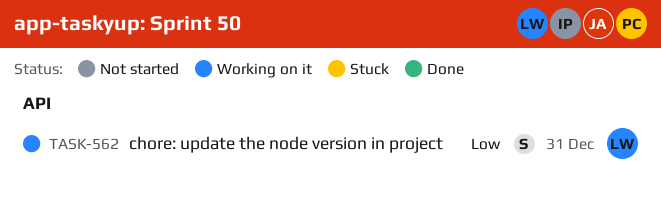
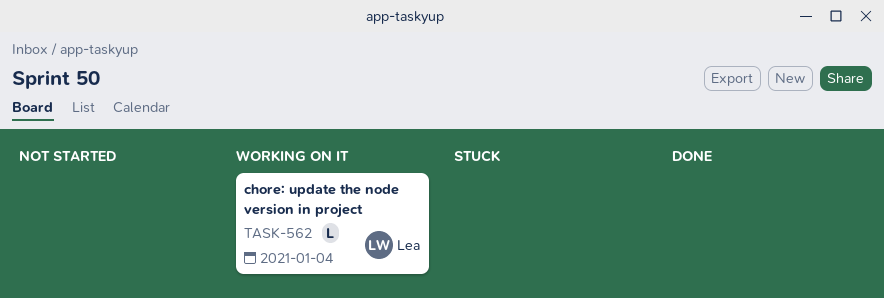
TASK-562, estimate: S -> L
TASK-562, due: Dec 31 -> Jan 4

